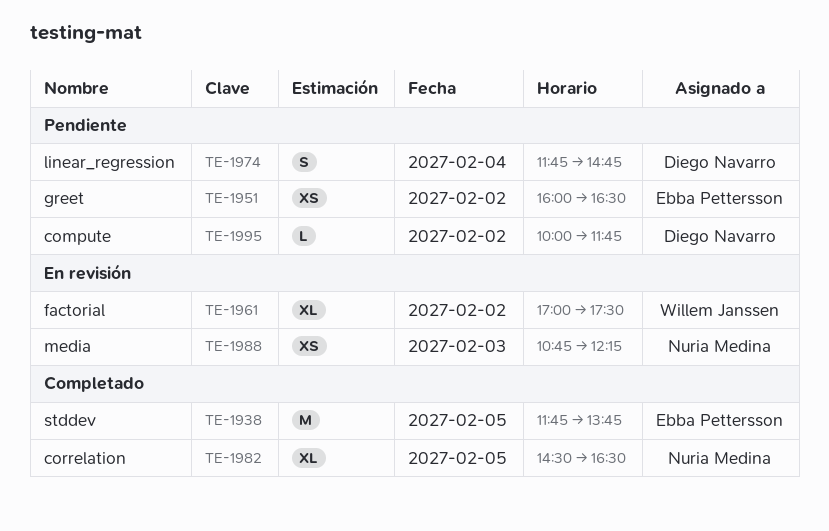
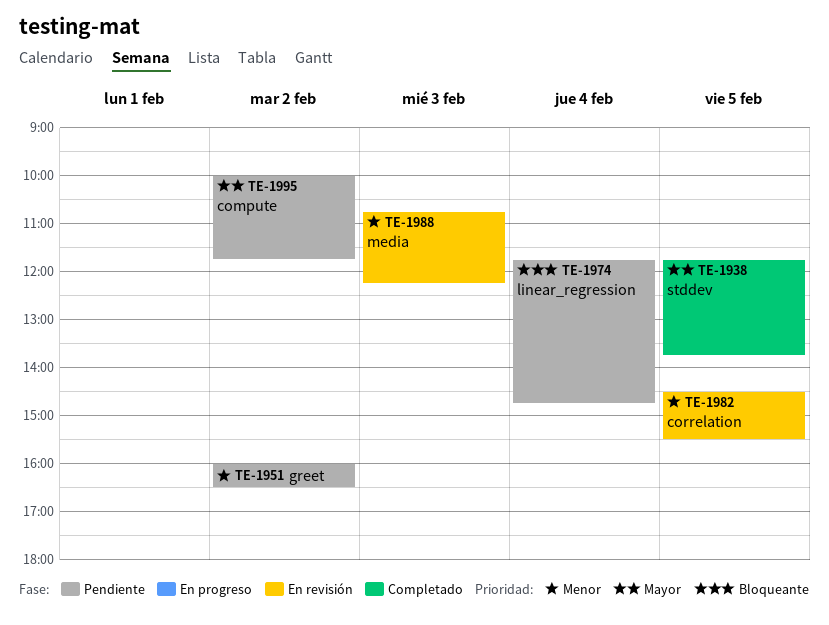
TE-1961: present -> none
TE-1982, status: Completado -> En revisión
TE-1982, ends: 16:30 -> 15:30

